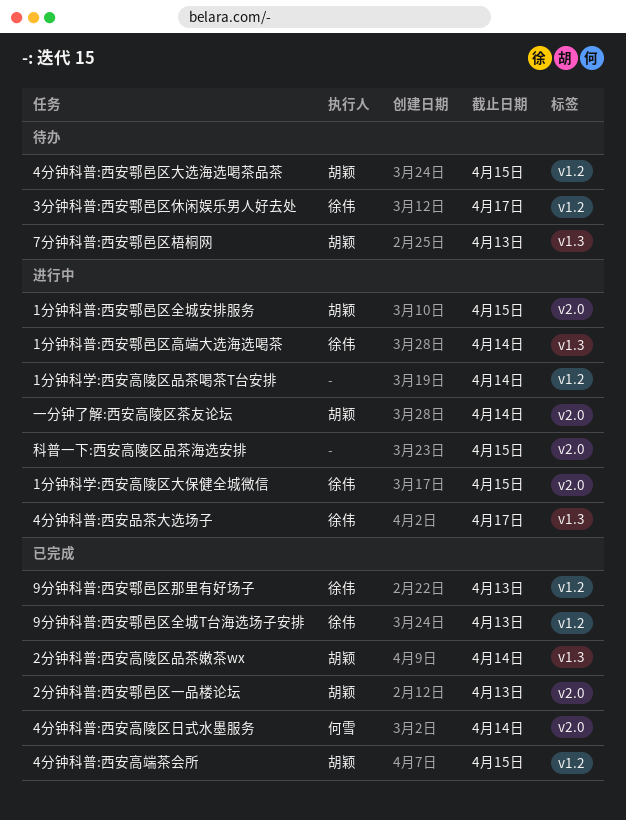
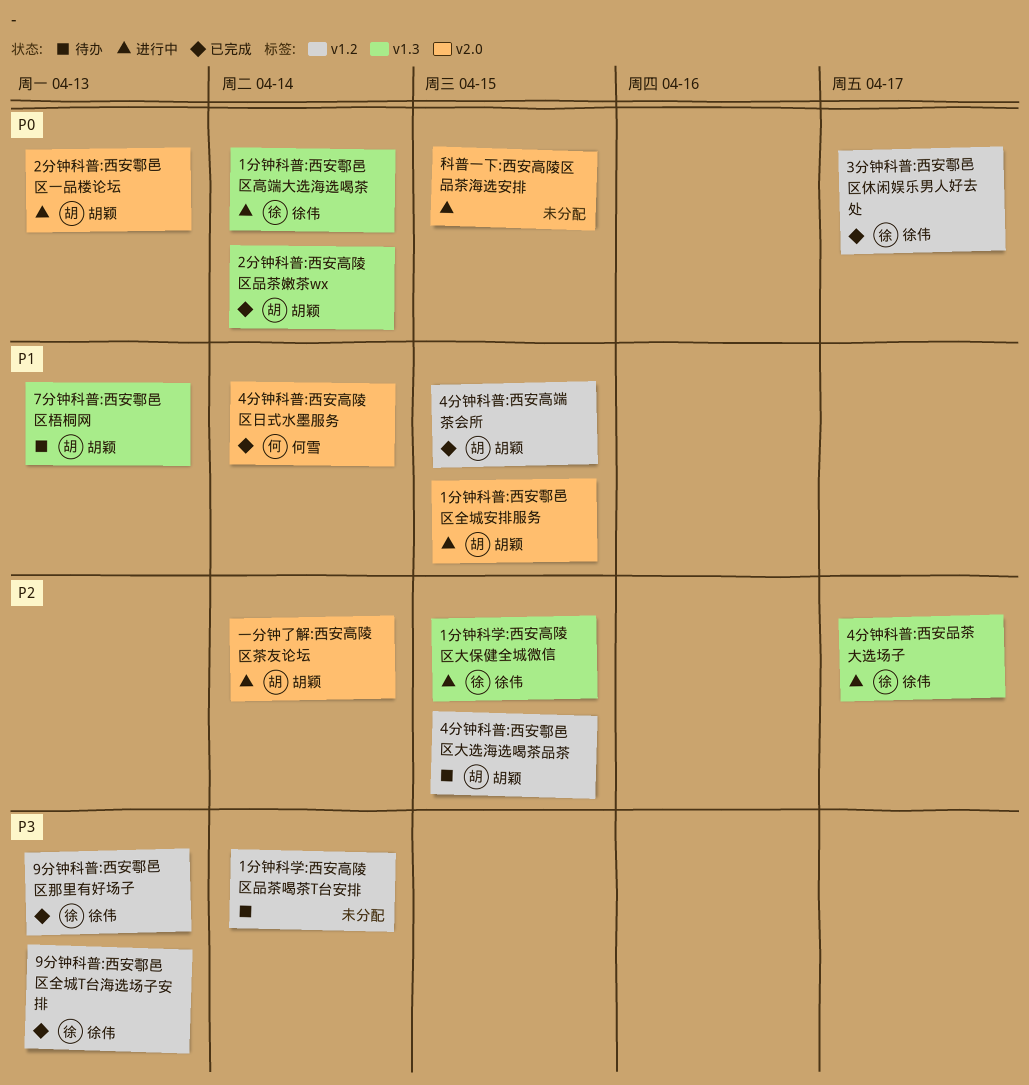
1分钟科学:西安高陵区品茶喝茶T台安排, status: 进行中 -> 待办
1分钟科学:西安高陵区大保健全城微信, label: v2.0 -> v1.3
2分钟科普:西安鄠邑区一品楼论坛, status: 已完成 -> 进行中
3分钟科普:西安鄠邑区休闲娱乐男人好去处, status: 待办 -> 已完成

